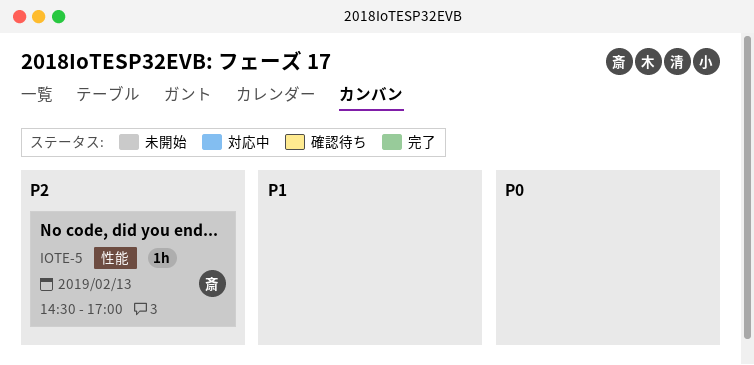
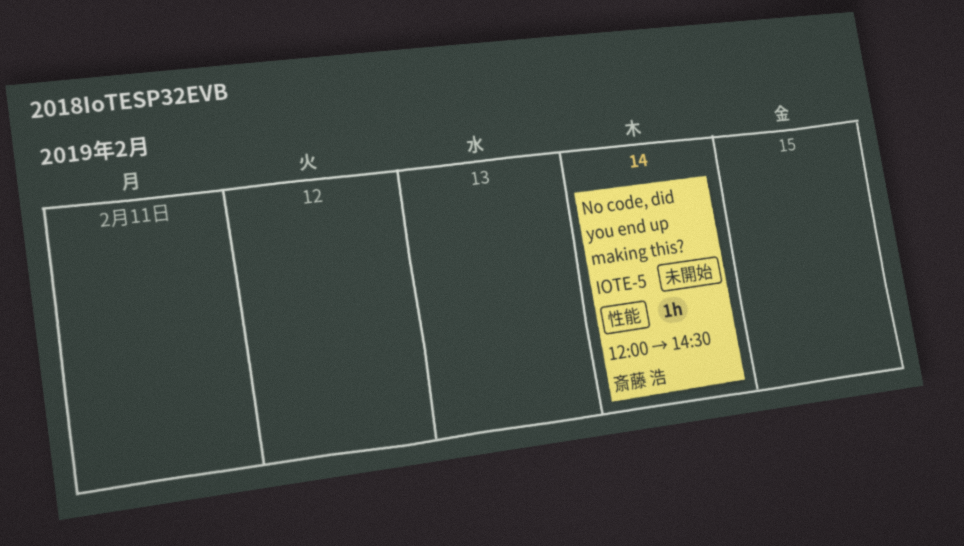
IOTE-5, day: Feb 13 -> Feb 14
IOTE-5, begins: 14:30 -> 12:00
IOTE-5, ends: 17:00 -> 14:30

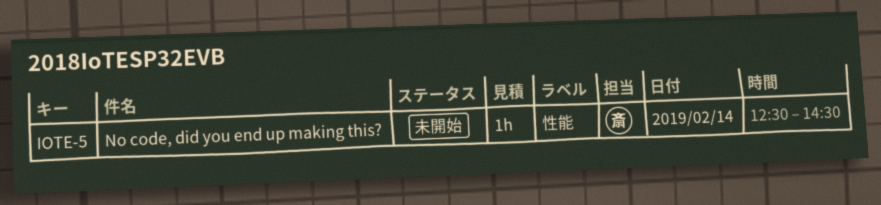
IOTE-5, begins: 12:00 -> 12:30

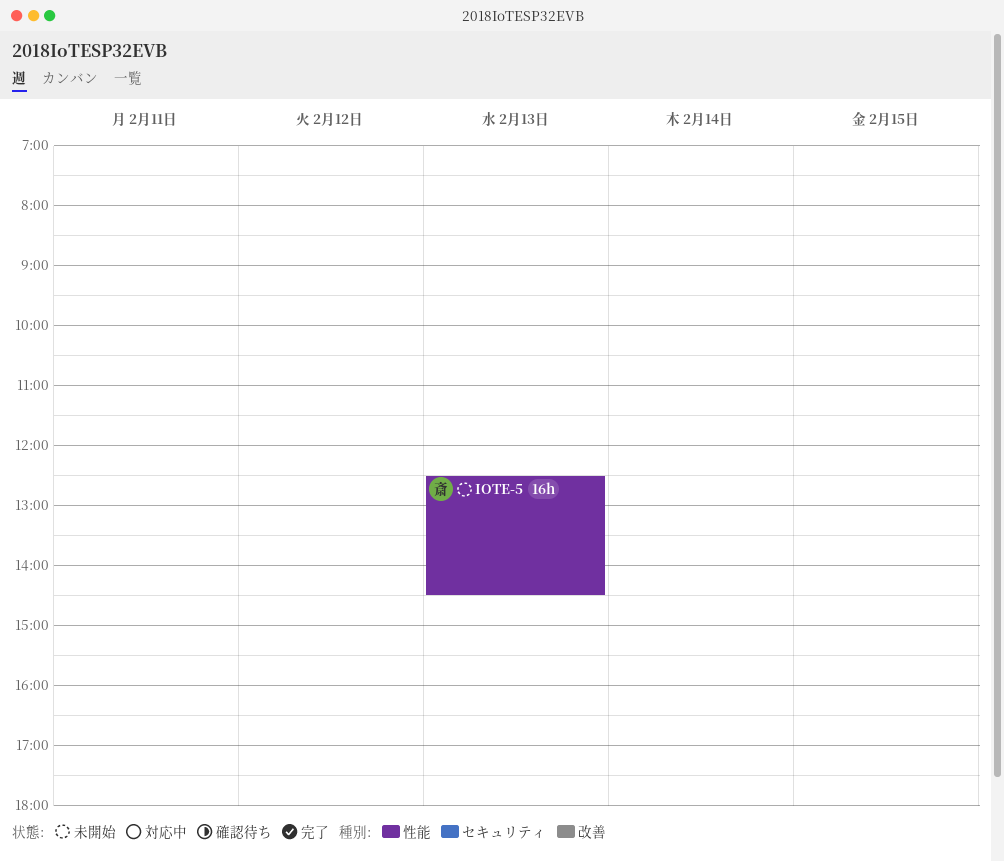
IOTE-5, estimate: 1h -> 16h
IOTE-5, day: Feb 14 -> Feb 13

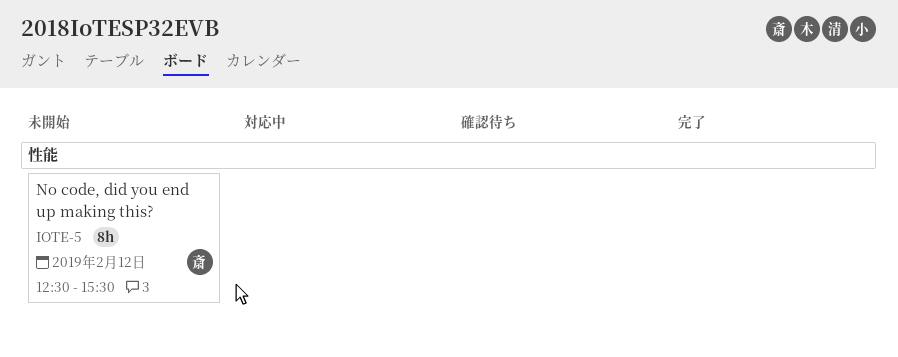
IOTE-5, estimate: 16h -> 8h
IOTE-5, day: Feb 13 -> Feb 12
IOTE-5, ends: 14:30 -> 15:30

